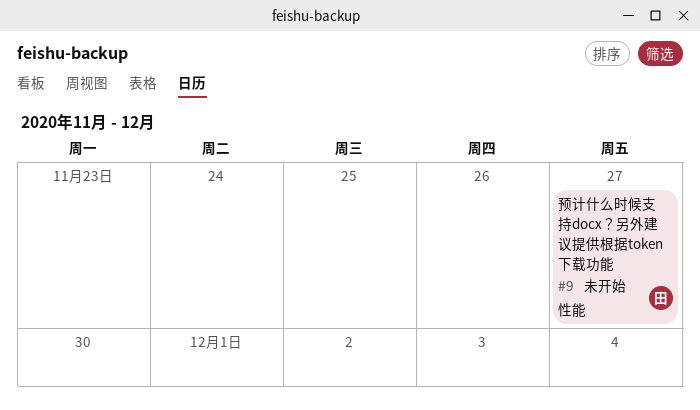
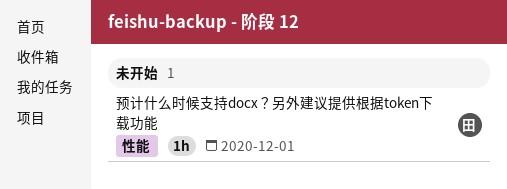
预计什么时候支持docx？另外建议提供根据token下载功能, due: Nov 27 -> Dec 1

